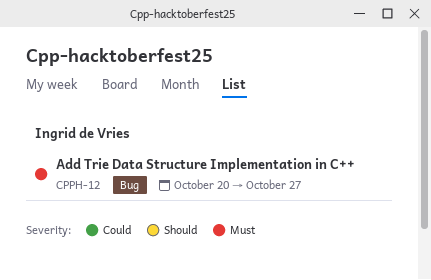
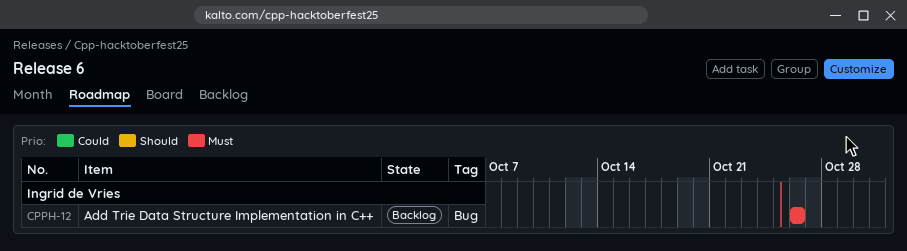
CPPH-12, start: Oct 20 -> Oct 26
CPPH-12, due: Oct 27 -> Oct 26

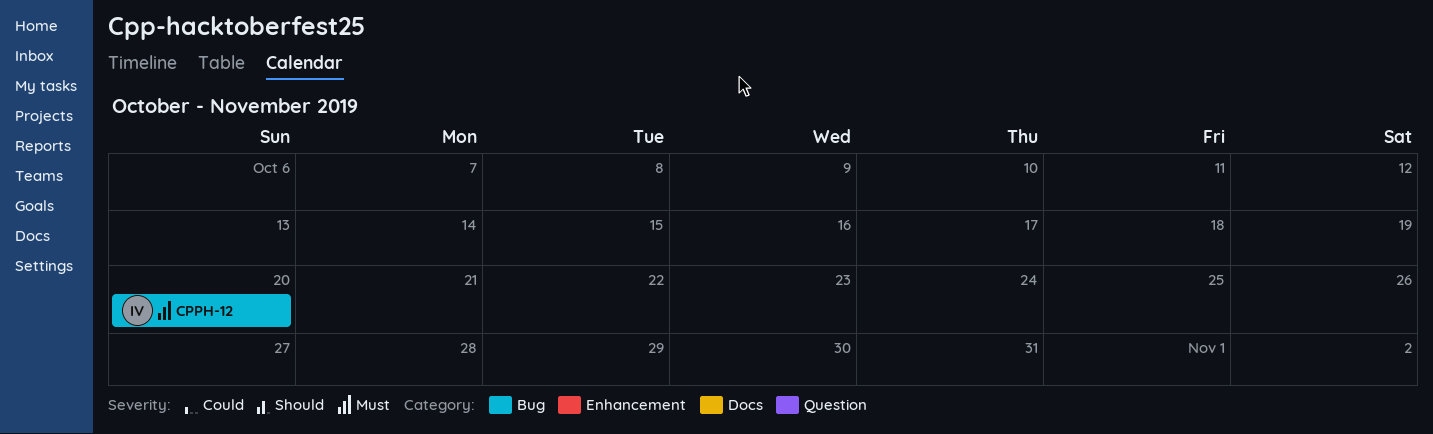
CPPH-12, start: Oct 26 -> Oct 20
CPPH-12, due: Oct 26 -> Oct 20

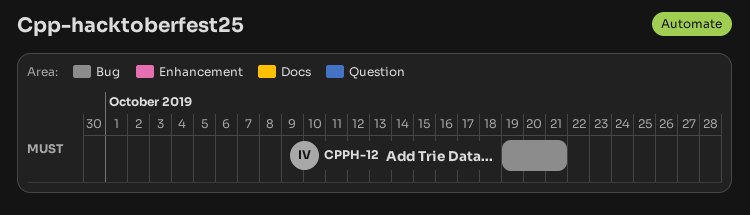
CPPH-12, start: Oct 20 -> Oct 19
CPPH-12, due: Oct 20 -> Oct 21

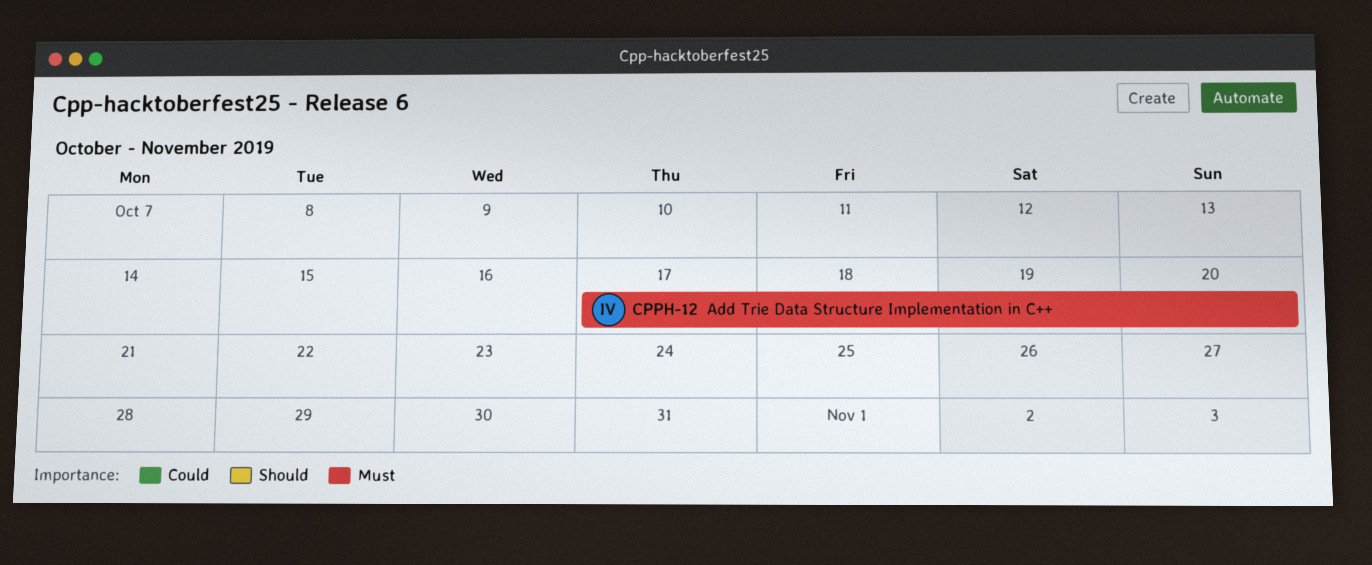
CPPH-12, start: Oct 19 -> Oct 17
CPPH-12, due: Oct 21 -> Oct 20

